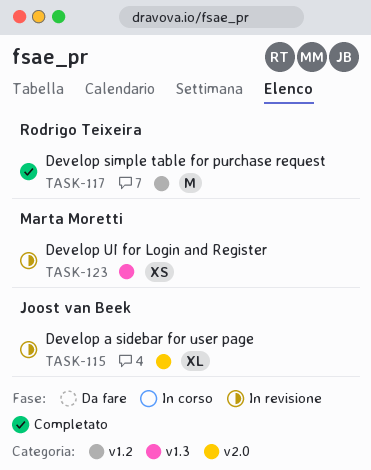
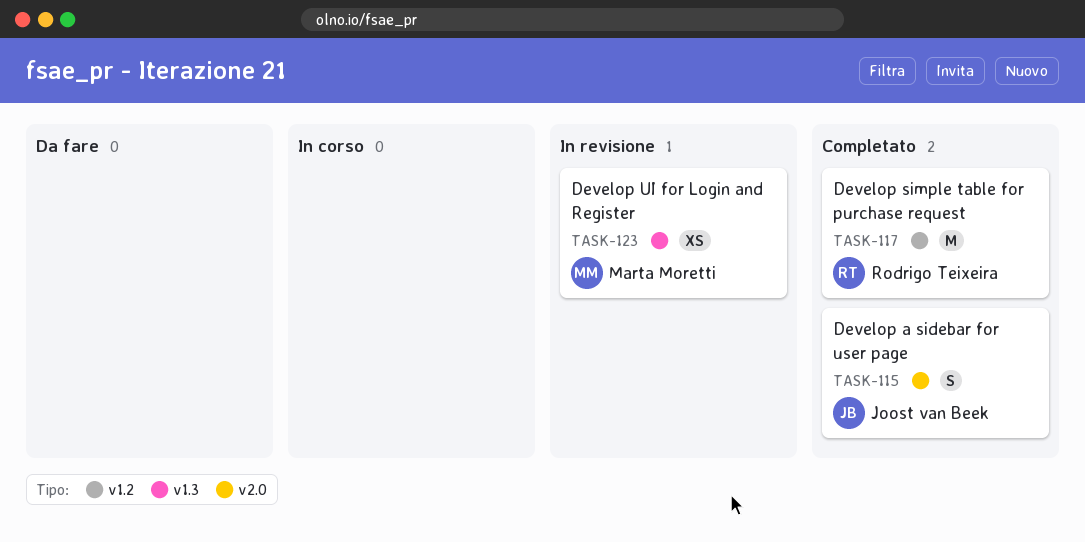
TASK-115, status: In revisione -> Completato
TASK-115, estimate: XL -> S

